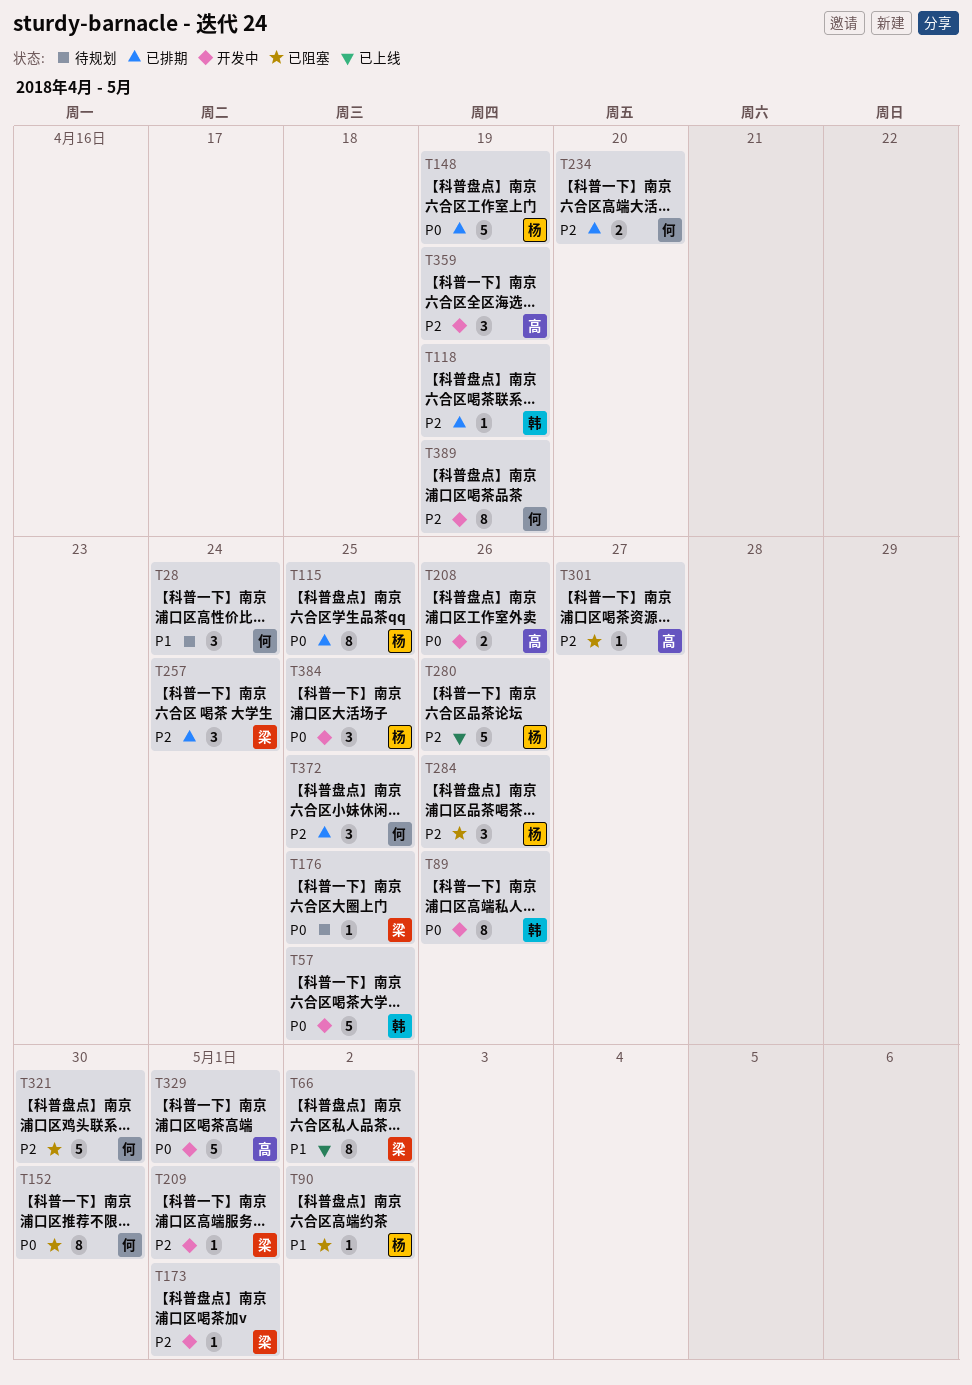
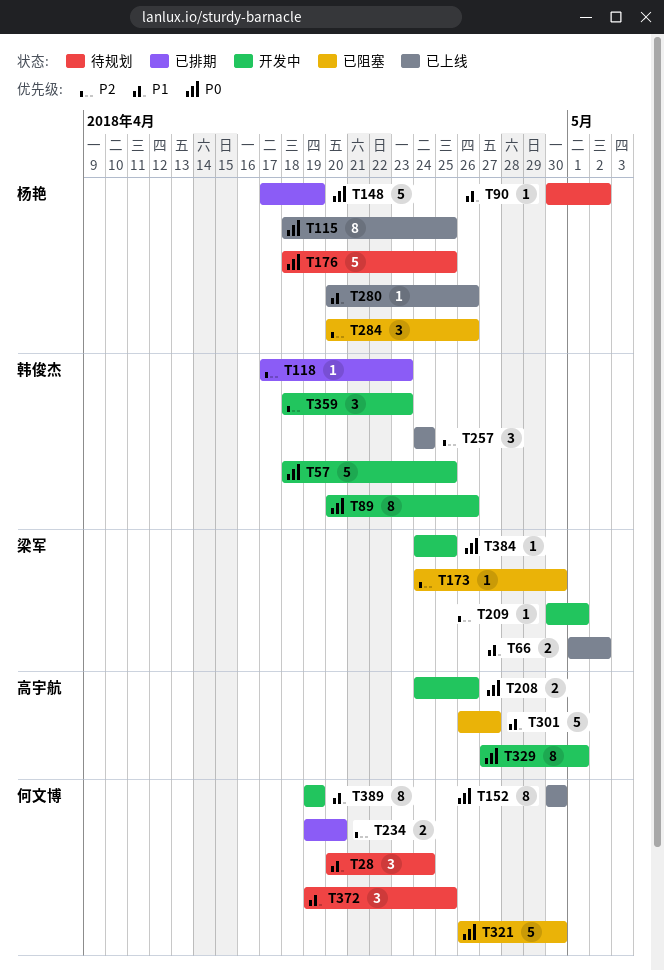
T66, estimate: 8 -> 2
T90, status: 已阻塞 -> 待规划
T115, status: 已排期 -> 已上线
T118, due: Apr 19 -> Apr 23
T152, status: 已阻塞 -> 已上线
T173, status: 开发中 -> 已阻塞
T173, due: May 1 -> Apr 30
T176, owner: 梁军 -> 杨艳
T176, estimate: 1 -> 5
T257, status: 已排期 -> 已上线
T257, owner: 梁军 -> 韩俊杰
T280, priority: P2 -> P1
T280, estimate: 5 -> 1
T301, priority: P2 -> P1
T301, estimate: 1 -> 5
T321, priority: P2 -> P0
T329, estimate: 5 -> 8
T359, owner: 高宇航 -> 韩俊杰
T359, due: Apr 19 -> Apr 23
T372, status: 已排期 -> 待规划
T372, priority: P2 -> P1
T384, owner: 杨艳 -> 梁军
T384, estimate: 3 -> 1
T389, priority: P2 -> P1

